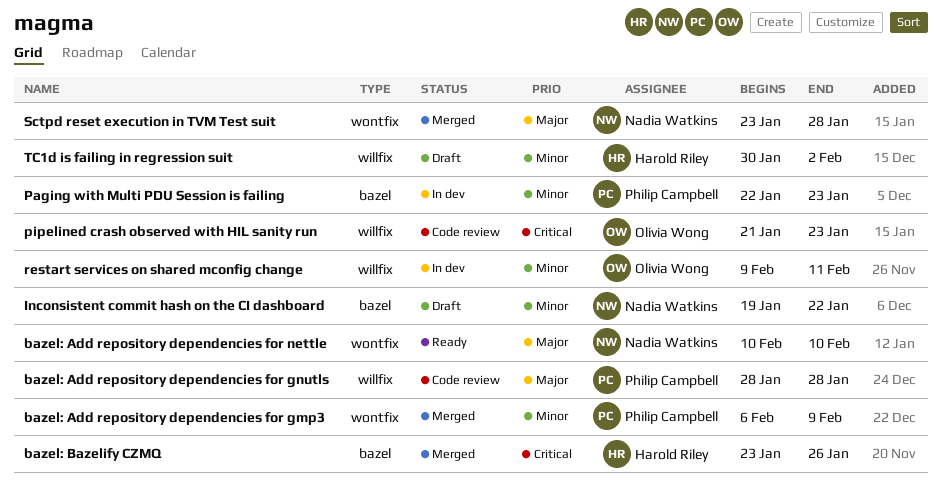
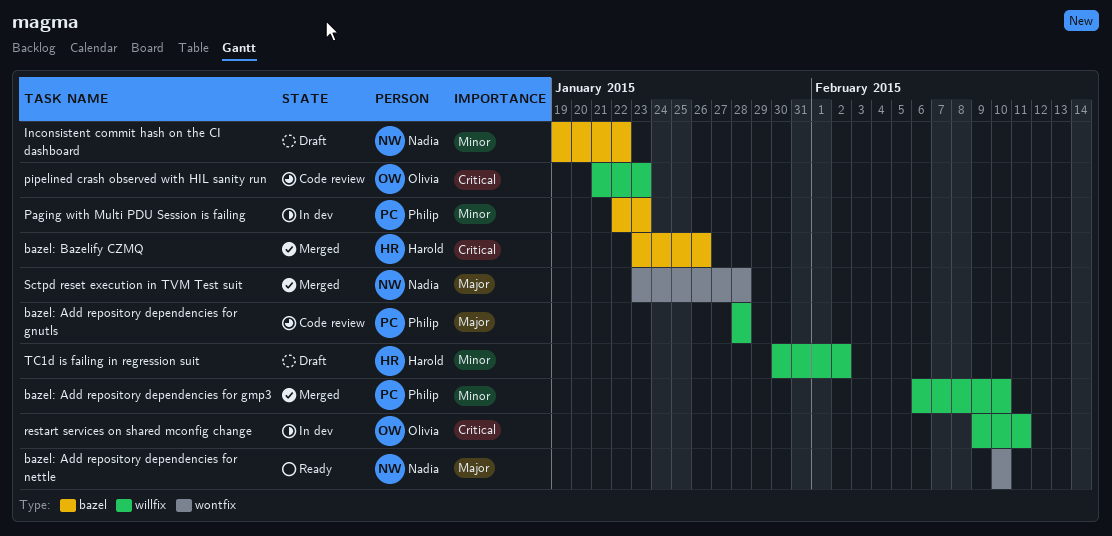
bazel: Add repository dependencies for gmp3, label: wontfix -> willfix
bazel: Add repository dependencies for gmp3, due: Feb 9 -> Feb 10
restart services on shared mconfig change, priority: Minor -> Critical

